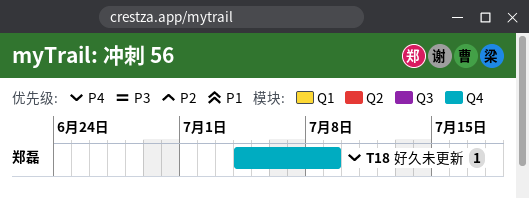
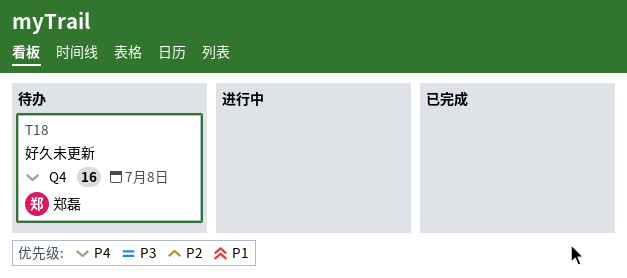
T18, estimate: 1 -> 16
T18, due: Jul 9 -> Jul 8

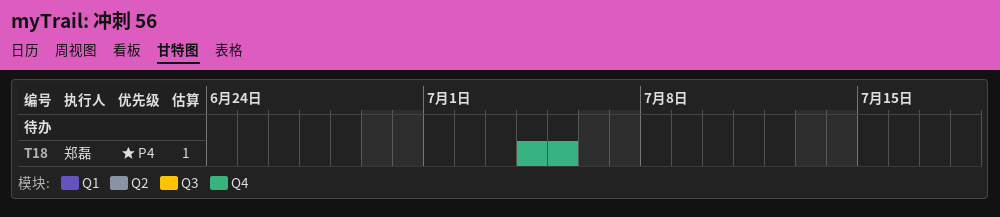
T18, estimate: 16 -> 1
T18, due: Jul 8 -> Jul 5

